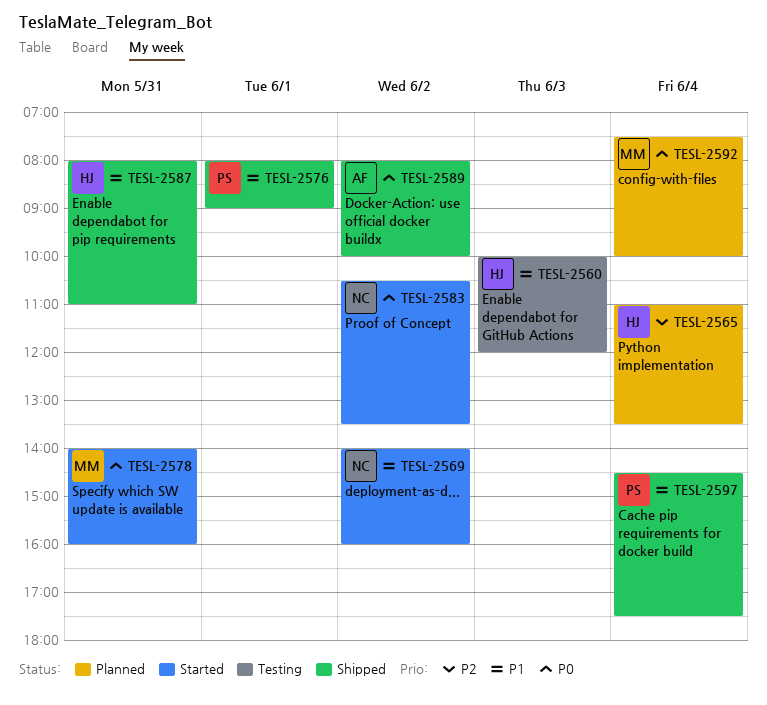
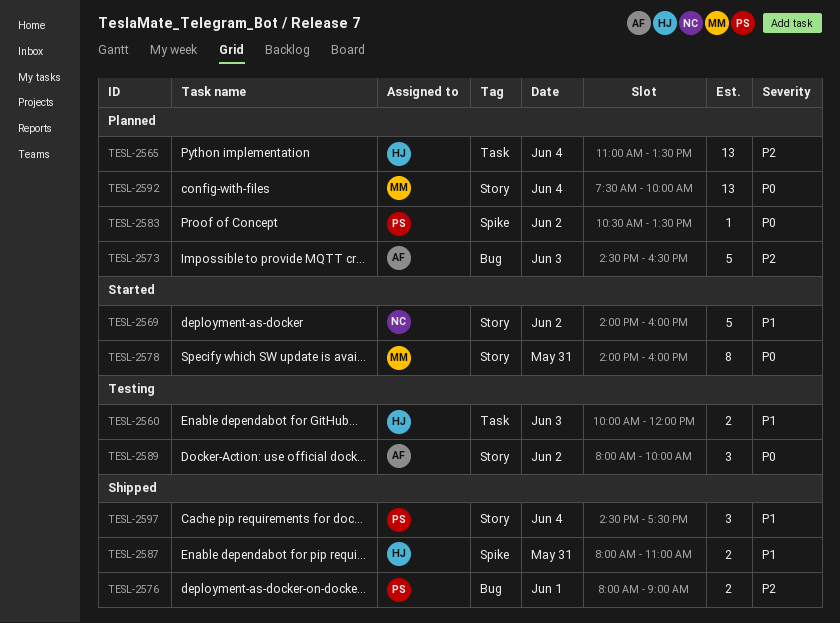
TESL-2573: none -> present
TESL-2576, priority: P1 -> P2
TESL-2583, status: Started -> Planned
TESL-2583, owner: NC -> PS
TESL-2589, status: Shipped -> Testing

